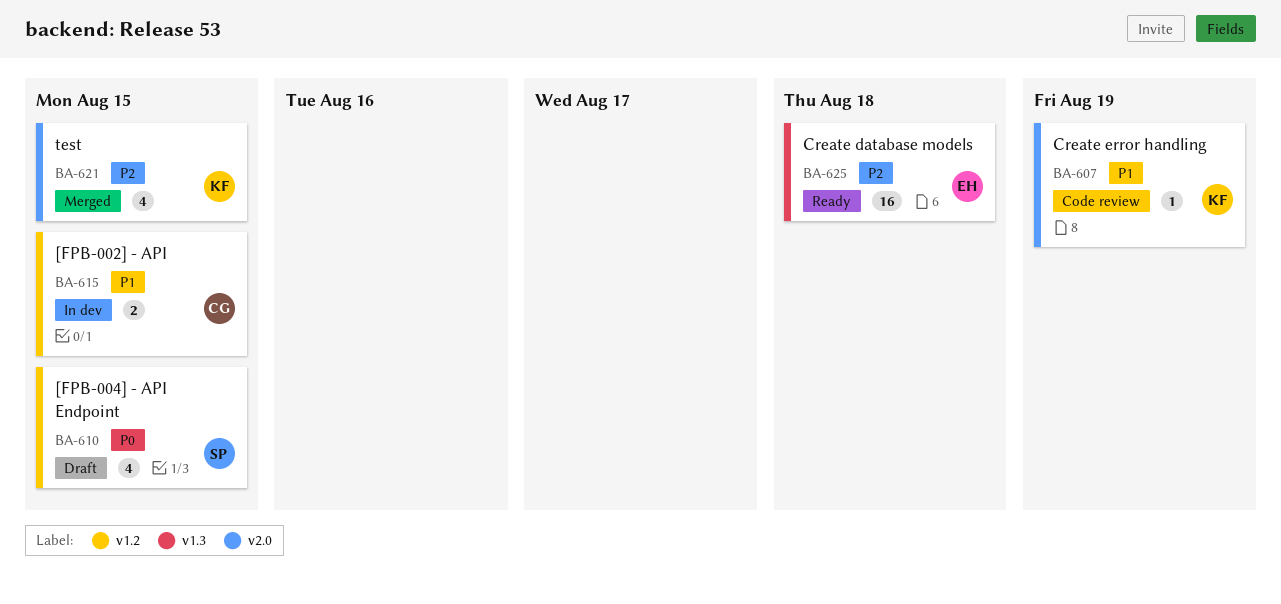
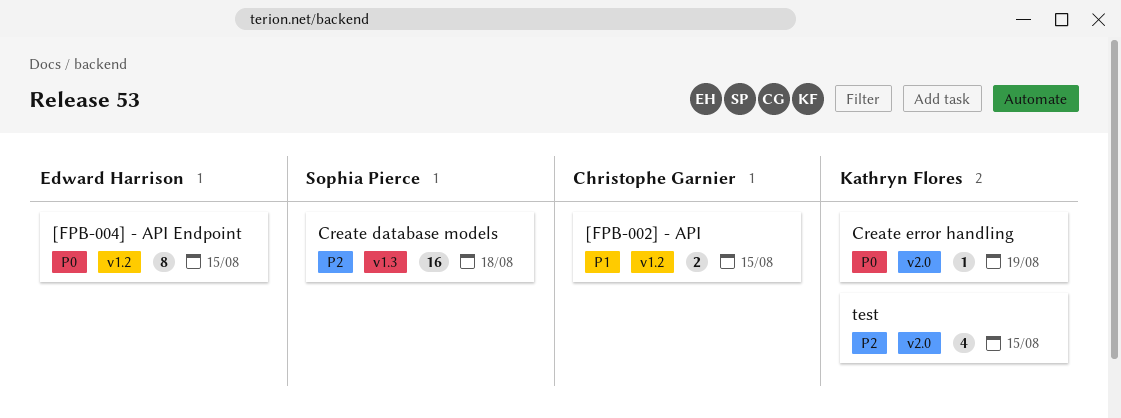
[FPB-004] - API Endpoint, owner: Sophia Pierce -> Edward Harrison
[FPB-004] - API Endpoint, estimate: 4 -> 8
Create database models, owner: Edward Harrison -> Sophia Pierce
Create error handling, priority: P1 -> P0

